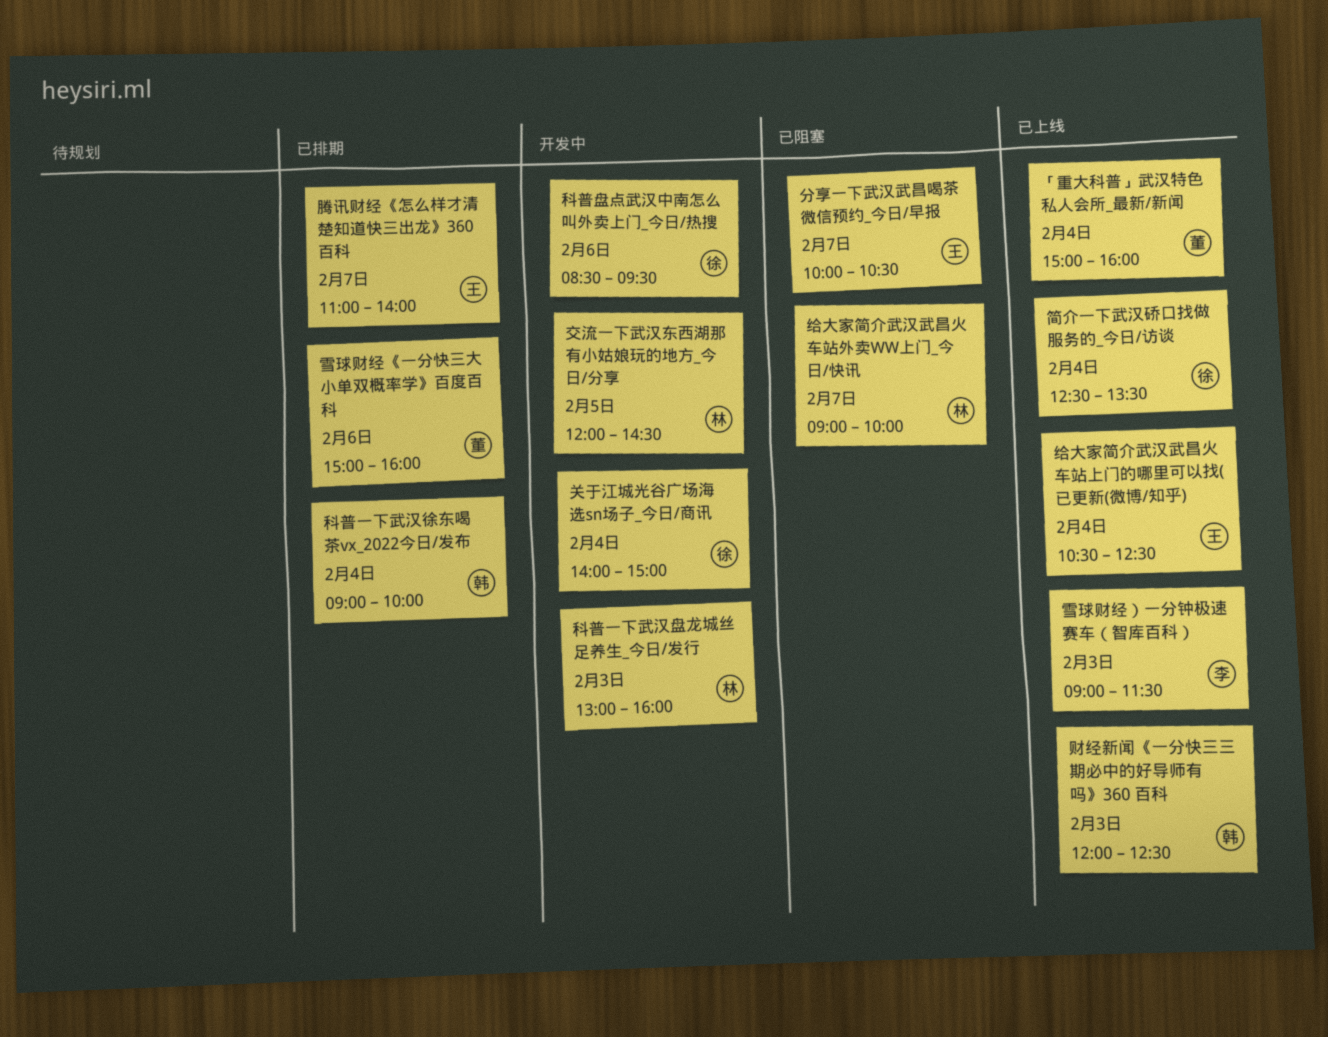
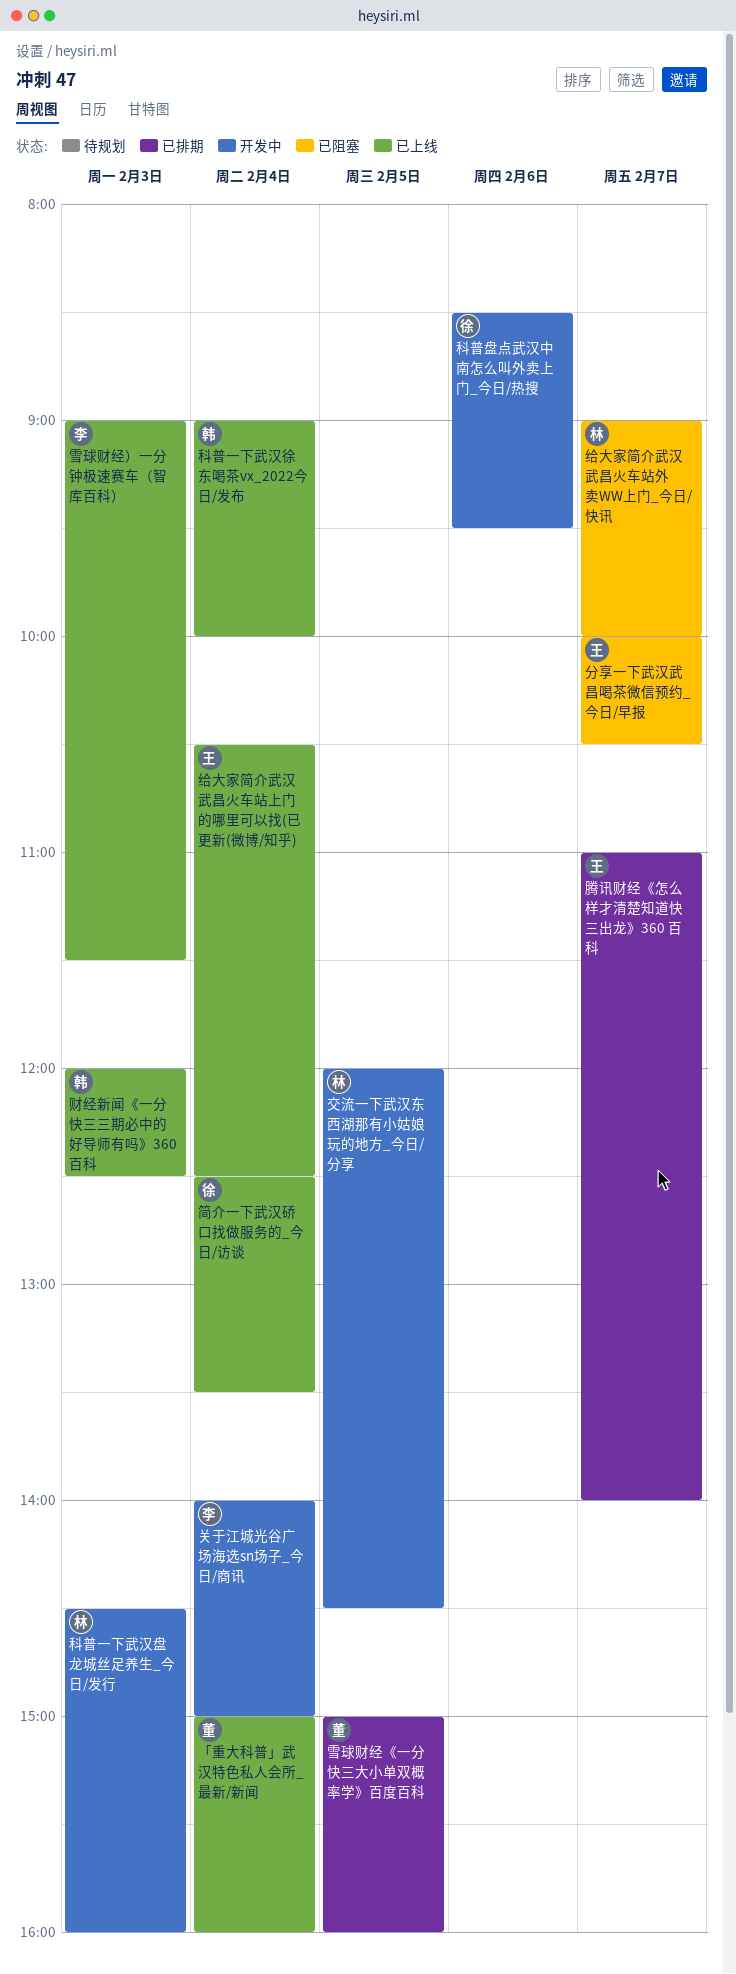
关于江城光谷广场海选sn场子_今日/商讯, owner: 徐 -> 李
科普一下武汉徐东喝茶vx_2022今日/发布, status: 已排期 -> 已上线
科普一下武汉盘龙城丝足养生_今日/发行, begins: 13:00 -> 14:30
雪球财经《一分快三大小单双概率学》百度百科, day: Feb 6 -> Feb 5

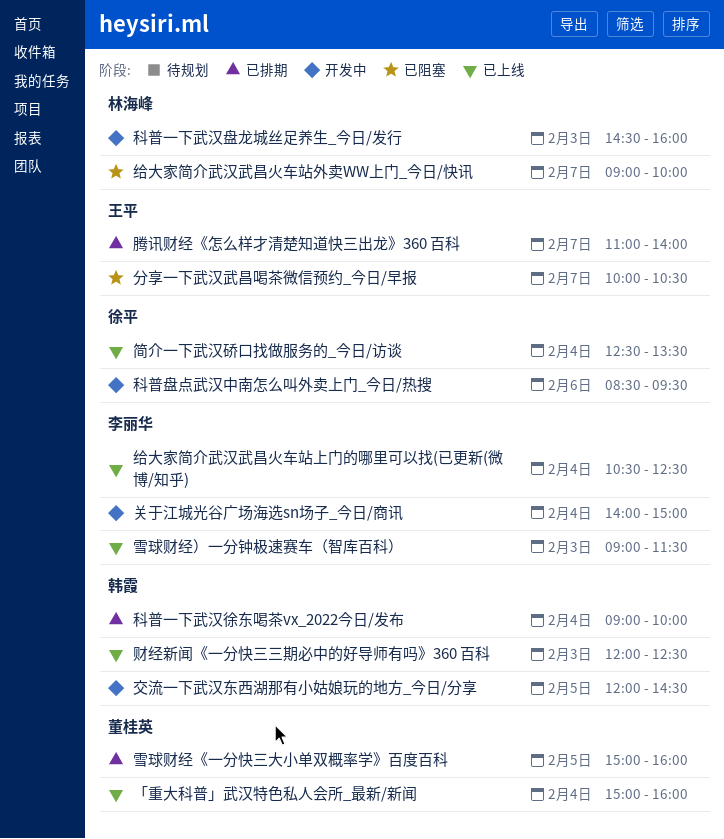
交流一下武汉东西湖那有小姑娘玩的地方_今日/分享, owner: 林海峰 -> 韩霞
科普一下武汉徐东喝茶vx_2022今日/发布, status: 已上线 -> 已排期
给大家简介武汉武昌火车站上门的哪里可以找(已更新(微博/知乎), owner: 王平 -> 李丽华

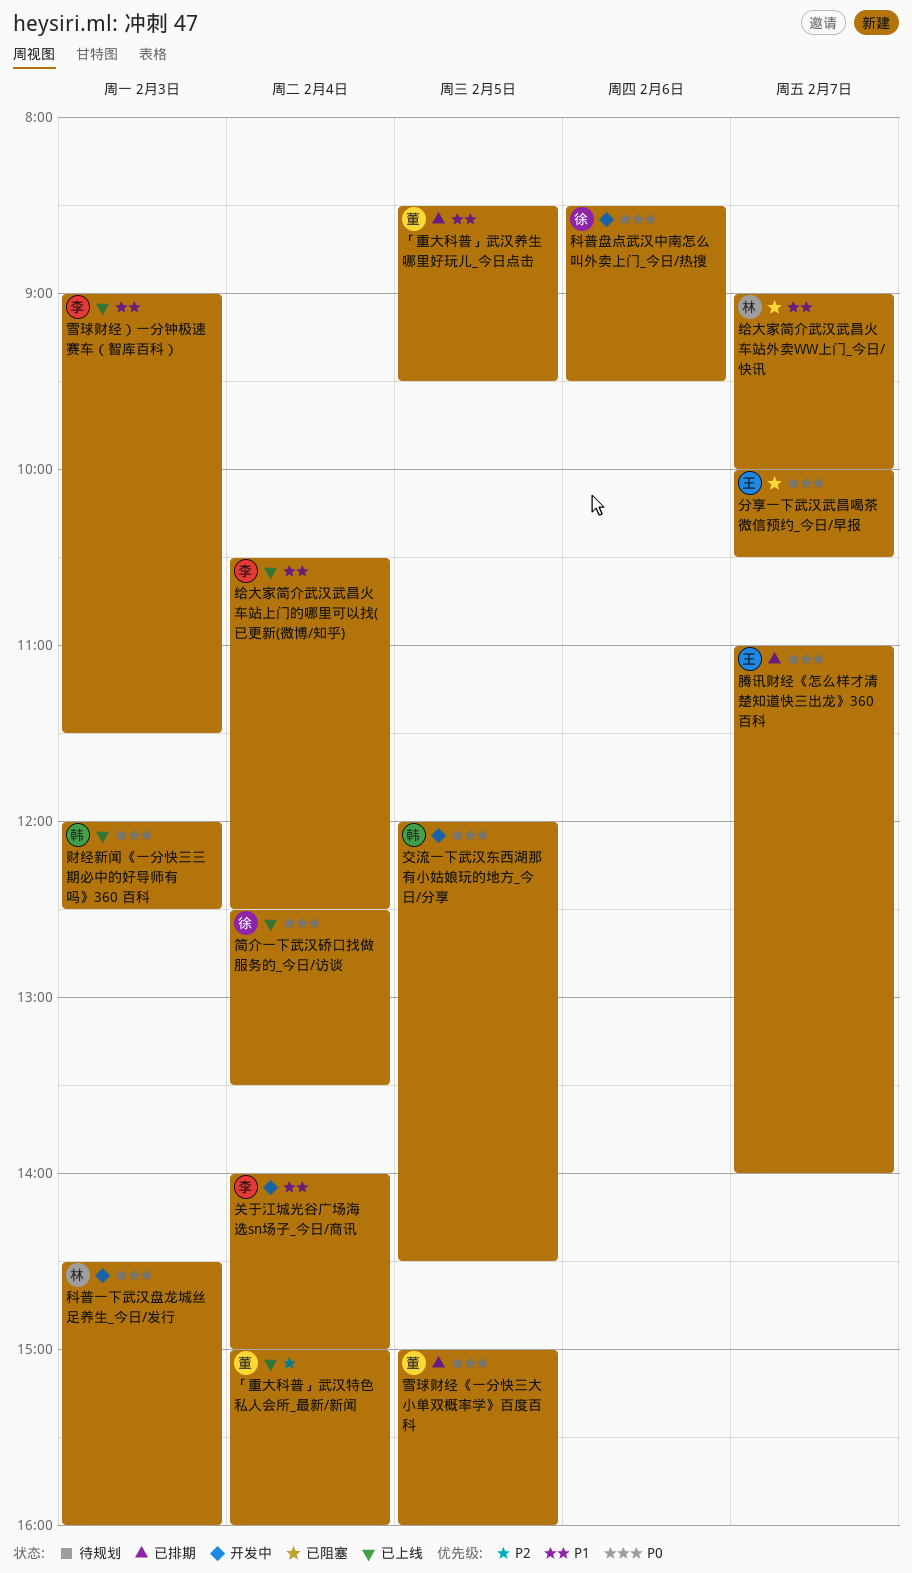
「重大科普」武汉养生哪里好玩儿_今日点击: none -> present
科普一下武汉徐东喝茶vx_2022今日/发布: present -> none

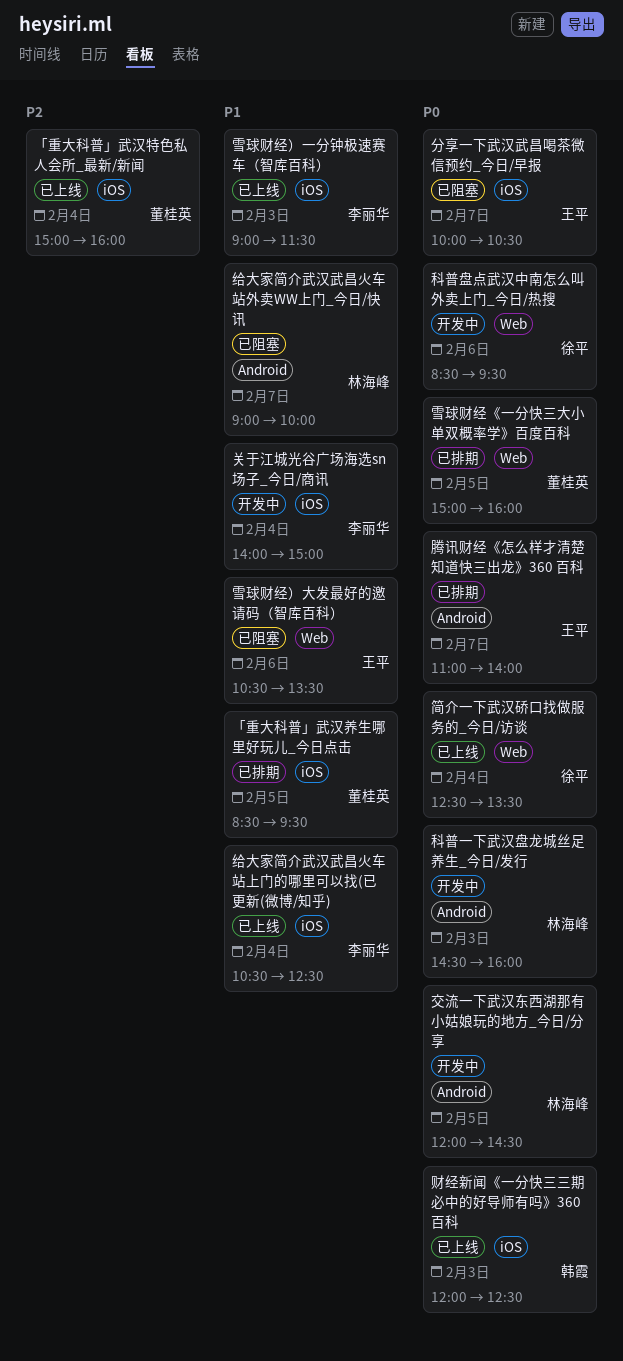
交流一下武汉东西湖那有小姑娘玩的地方_今日/分享, owner: 韩霞 -> 林海峰
雪球财经）大发最好的邀请码（智库百科）: none -> present

